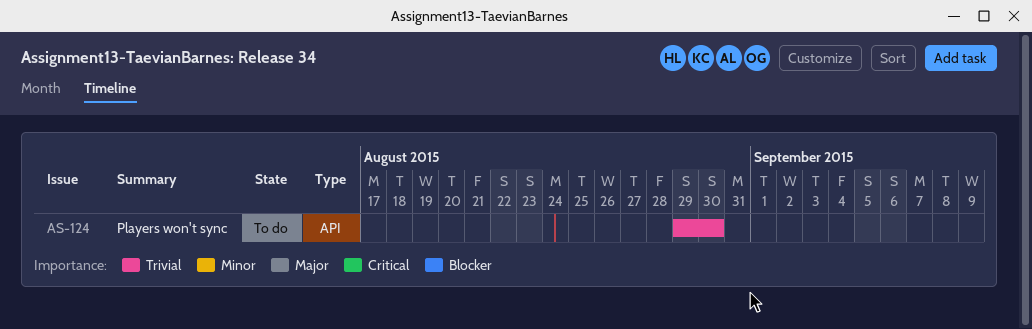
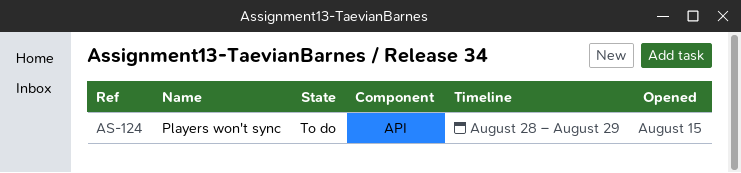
AS-124, start: Aug 29 -> Aug 28
AS-124, due: Aug 30 -> Aug 29

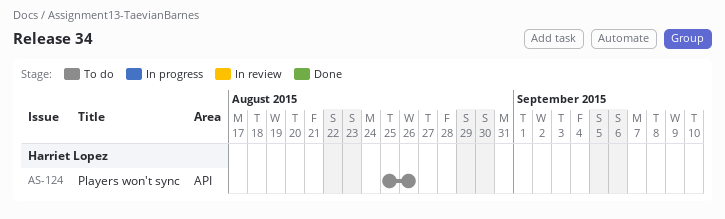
AS-124, start: Aug 28 -> Aug 25
AS-124, due: Aug 29 -> Aug 26

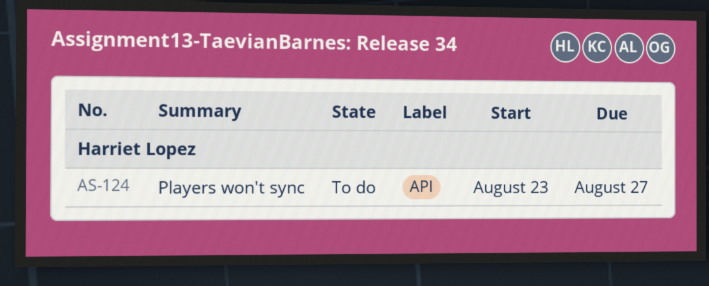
AS-124, start: Aug 25 -> Aug 23
AS-124, due: Aug 26 -> Aug 27

